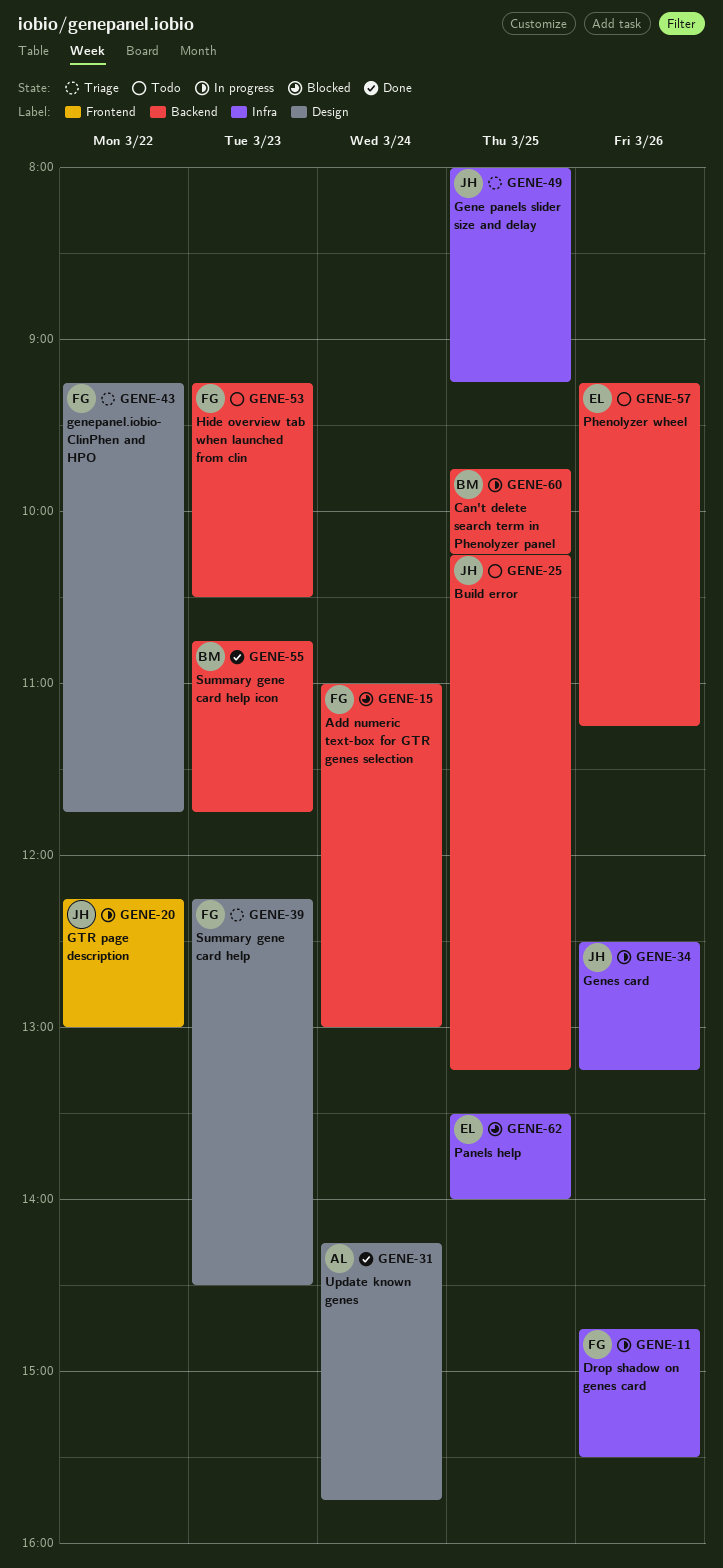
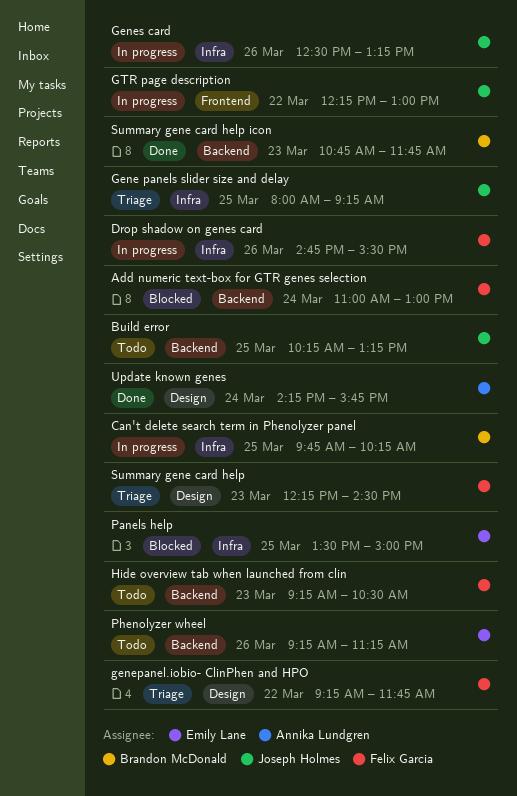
Can't delete search term in Phenolyzer panel, label: Backend -> Infra
Panels help, ends: 14:00 -> 15:00

